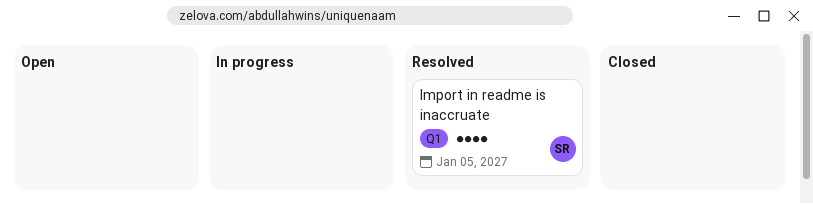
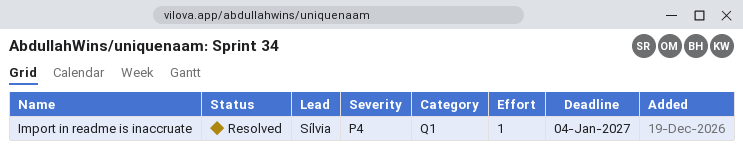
Import in readme is inaccruate, estimate: 4 -> 1
Import in readme is inaccruate, due: Jan 5 -> Jan 4

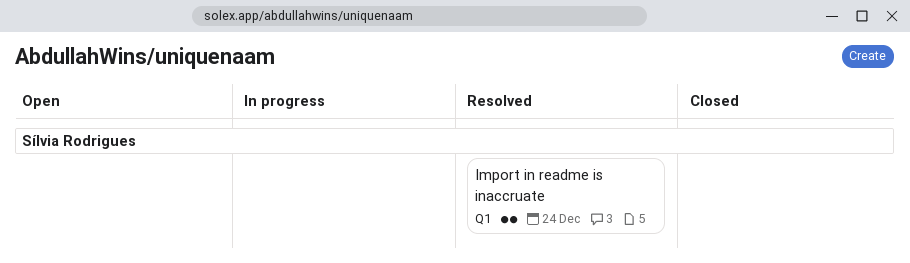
Import in readme is inaccruate, estimate: 1 -> 2
Import in readme is inaccruate, due: Jan 4 -> Dec 24

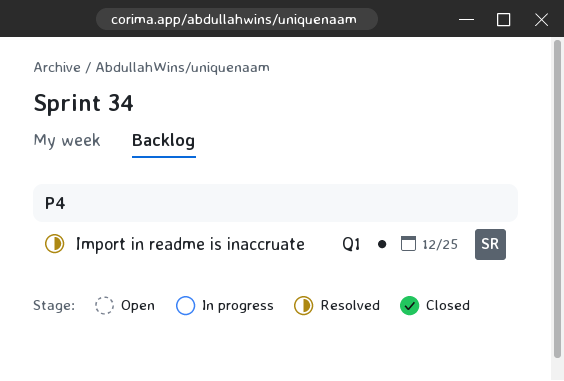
Import in readme is inaccruate, estimate: 2 -> 1
Import in readme is inaccruate, due: Dec 24 -> Dec 25

